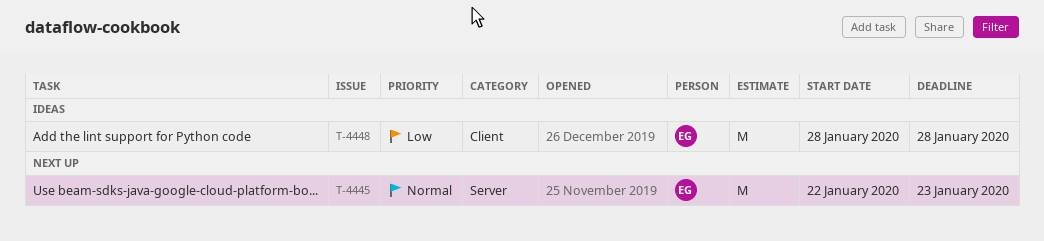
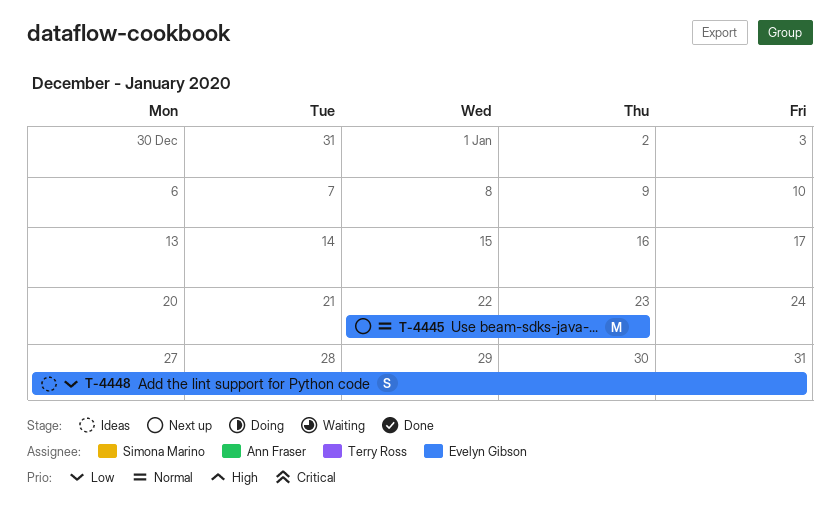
T-4448, estimate: M -> S
T-4448, start: Jan 28 -> Jan 27
T-4448, due: Jan 28 -> Jan 31

